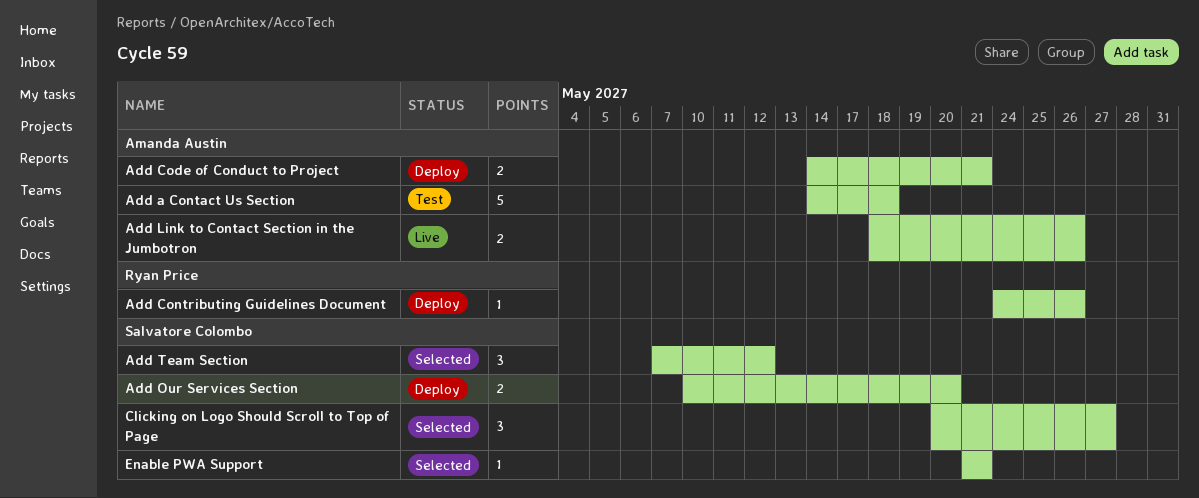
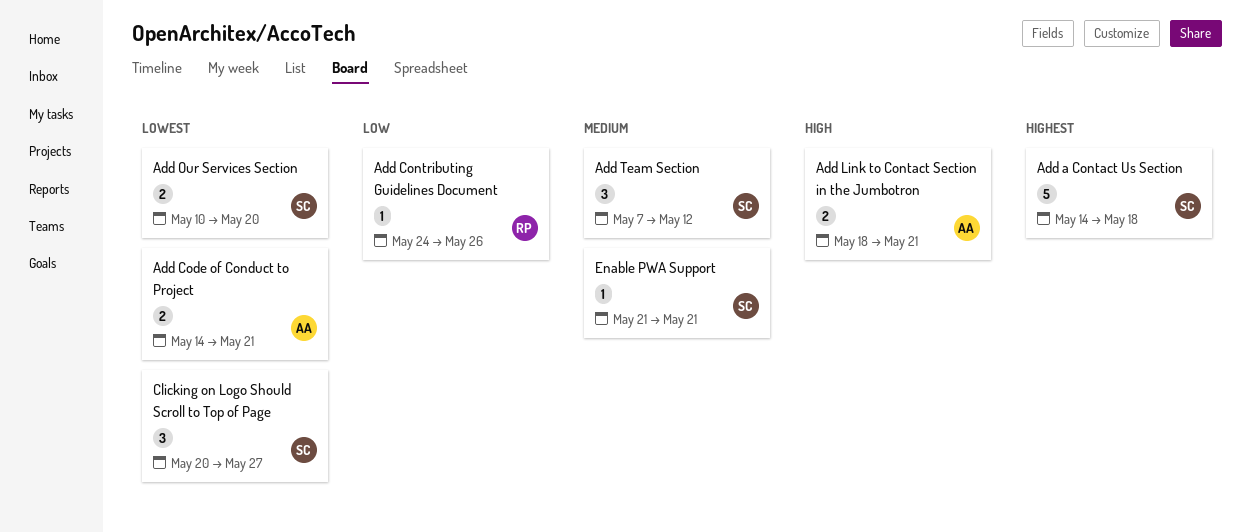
Add a Contact Us Section, owner: Amanda Austin -> Salvatore Colombo
Add Link to Contact Section in the Jumbotron, due: May 26 -> May 21

